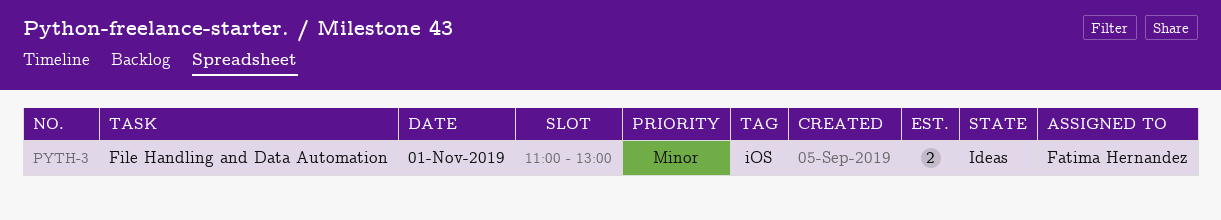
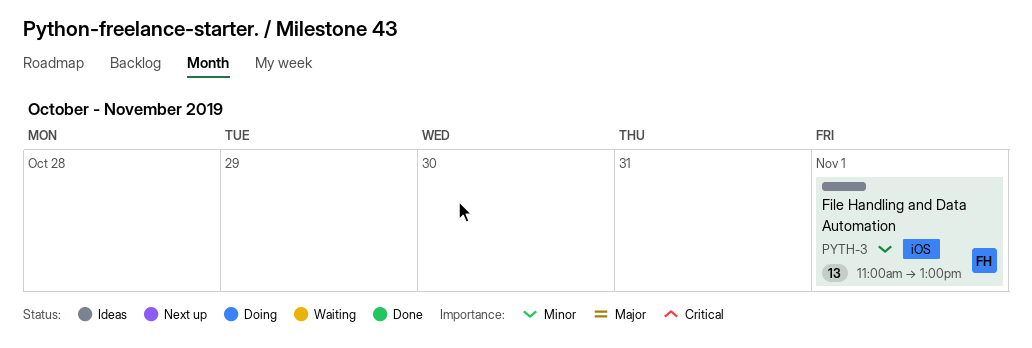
PYTH-3, estimate: 2 -> 13

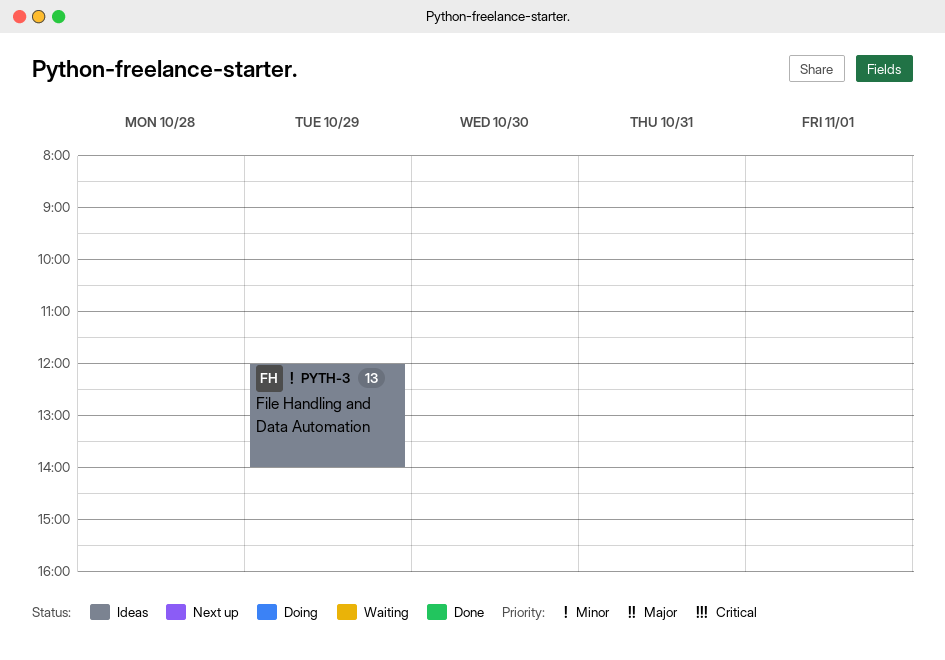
PYTH-3, day: Nov 1 -> Oct 29
PYTH-3, begins: 11:00 -> 12:00
PYTH-3, ends: 13:00 -> 14:00

